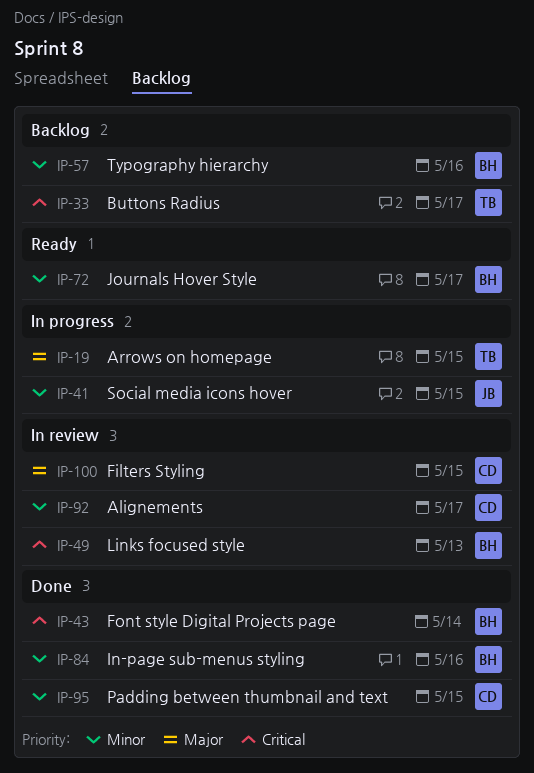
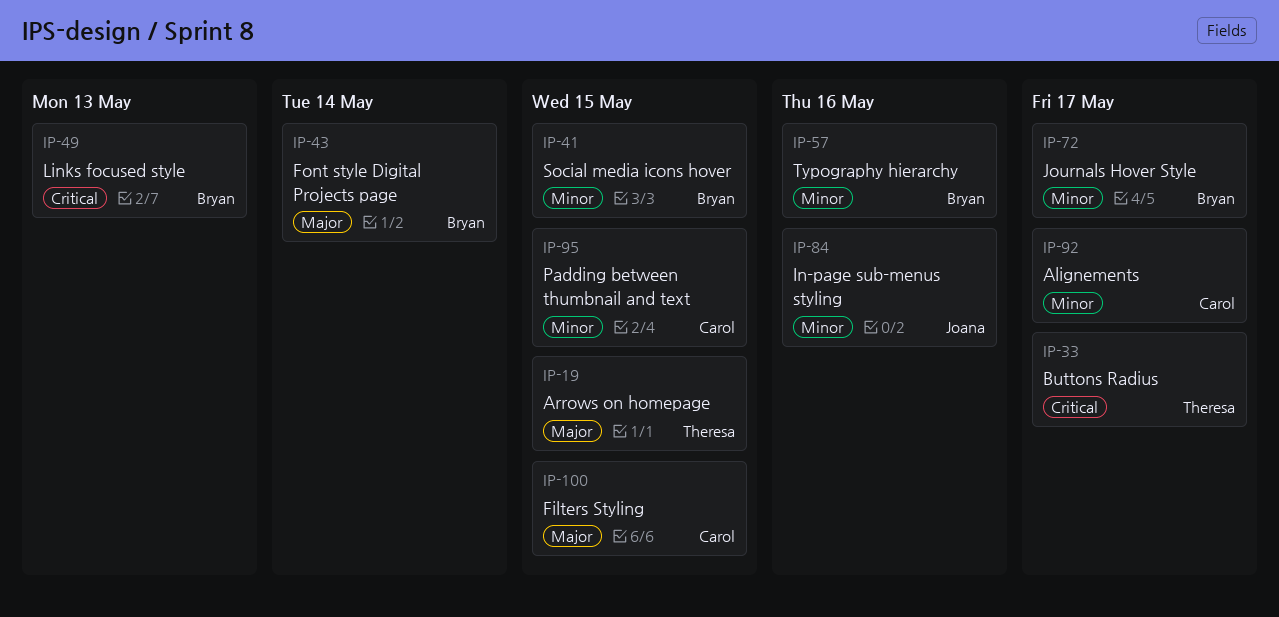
IP-41, owner: Joana -> Bryan
IP-43, priority: Critical -> Major
IP-84, owner: Bryan -> Joana

